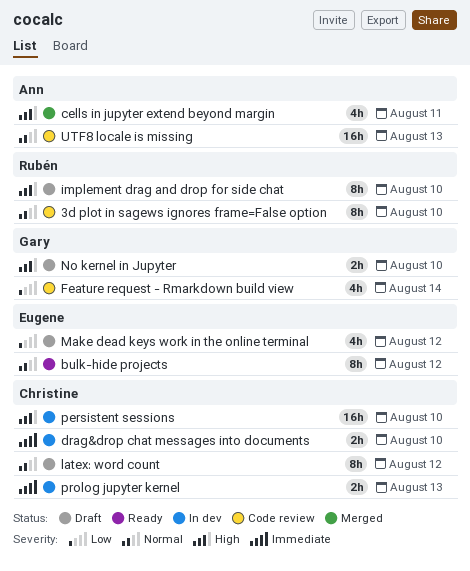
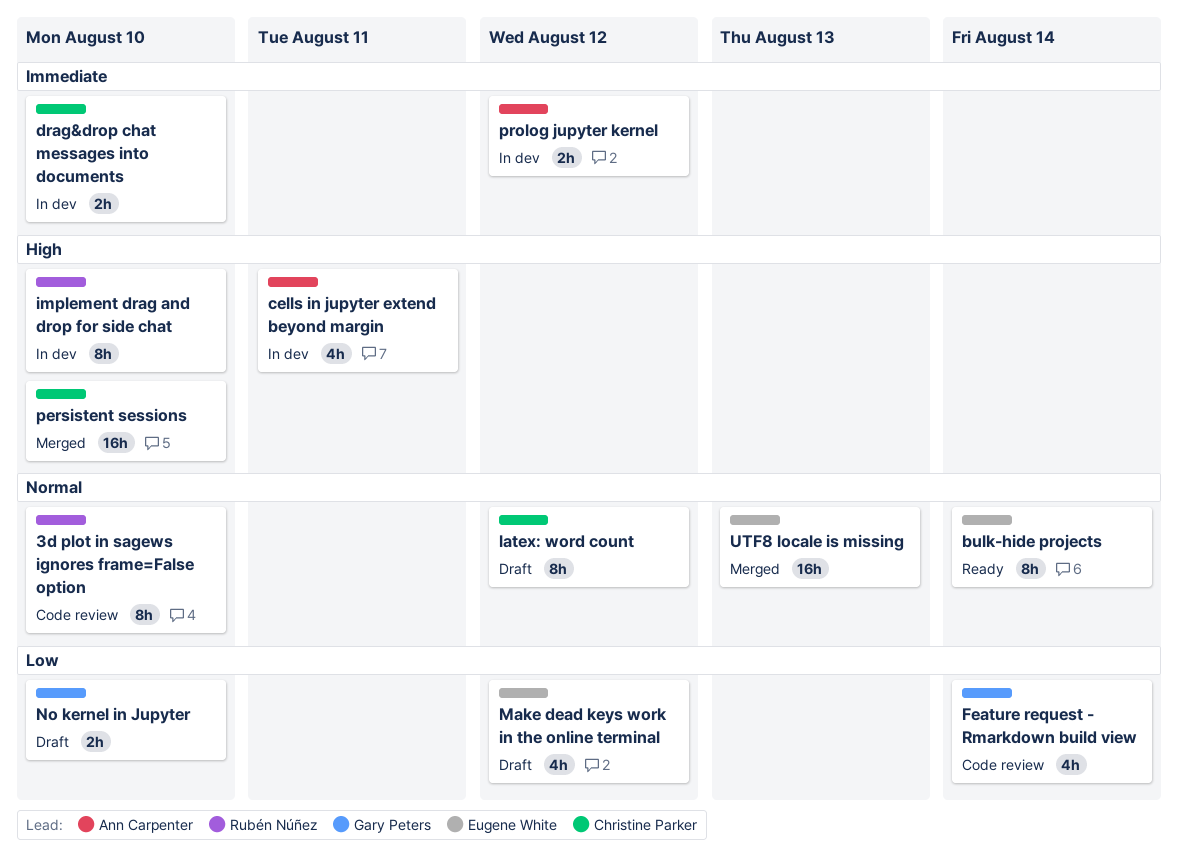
bulk-hide projects, due: Aug 12 -> Aug 14
cells in jupyter extend beyond margin, status: Merged -> In dev
implement drag and drop for side chat, status: Draft -> In dev
No kernel in Jupyter, priority: High -> Low
persistent sessions, status: In dev -> Merged
prolog jupyter kernel, owner: Christine Parker -> Ann Carpenter
prolog jupyter kernel, due: Aug 13 -> Aug 12
UTF8 locale is missing, status: Code review -> Merged
UTF8 locale is missing, owner: Ann Carpenter -> Eugene White

